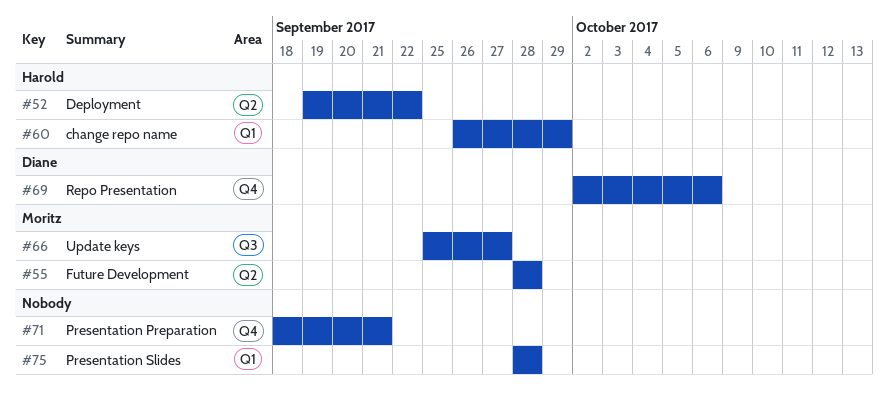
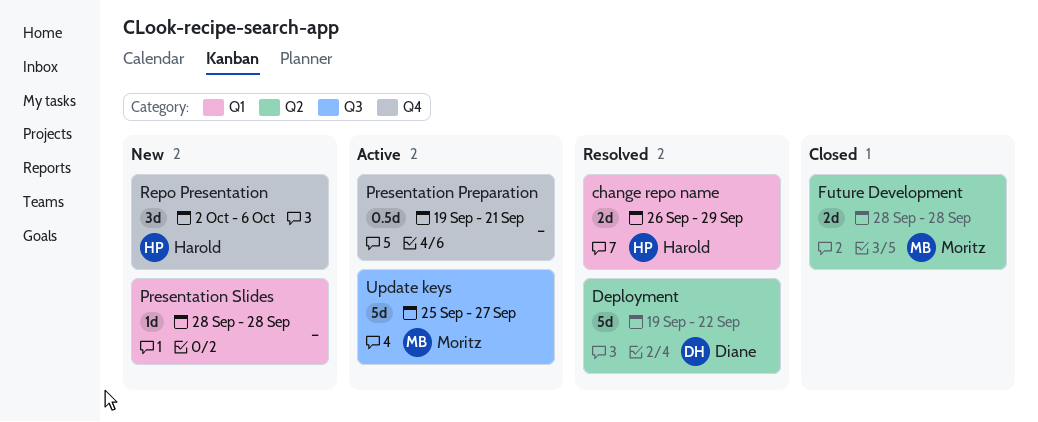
Deployment, owner: Harold -> Diane
Presentation Preparation, start: Sep 18 -> Sep 19
Repo Presentation, owner: Diane -> Harold

